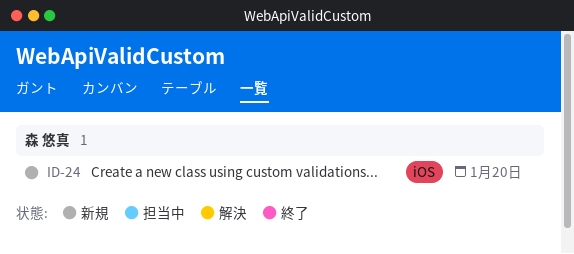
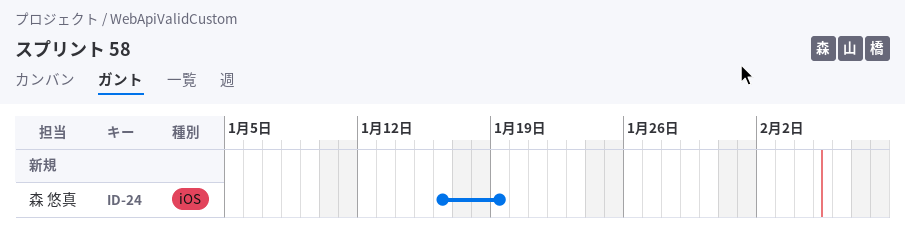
ID-24, due: Jan 20 -> Jan 19

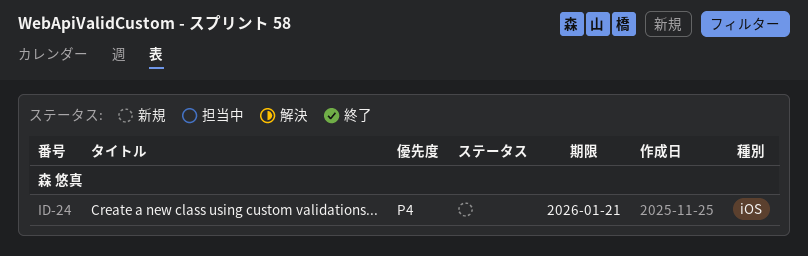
ID-24, due: Jan 19 -> Jan 21

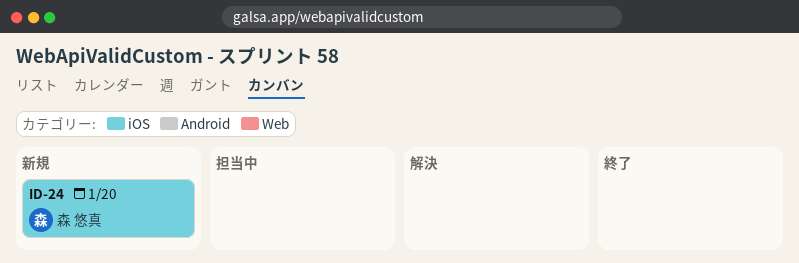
ID-24, due: Jan 21 -> Jan 20

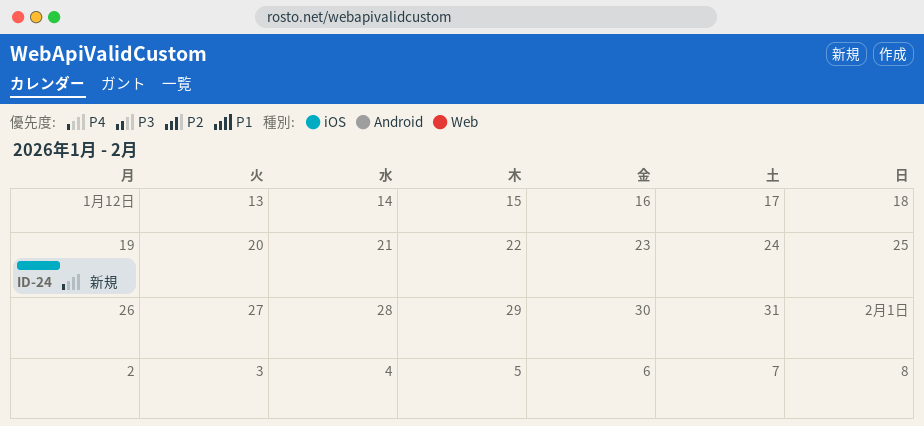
ID-24, due: Jan 20 -> Jan 19

